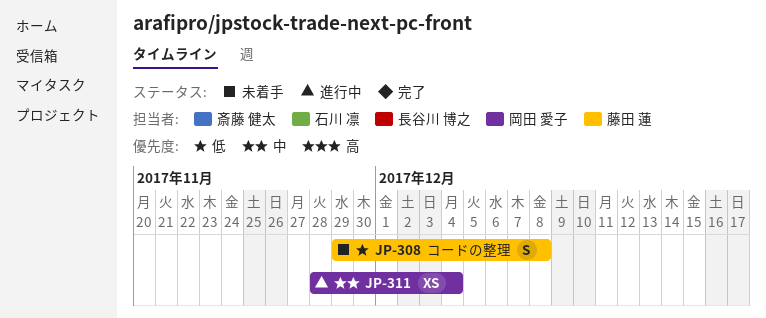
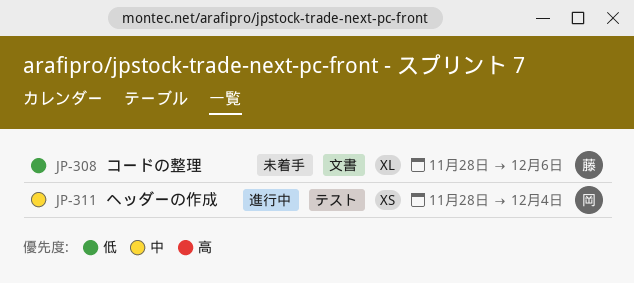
JP-308, estimate: S -> XL
JP-308, start: Nov 29 -> Nov 28
JP-308, due: Dec 8 -> Dec 6

